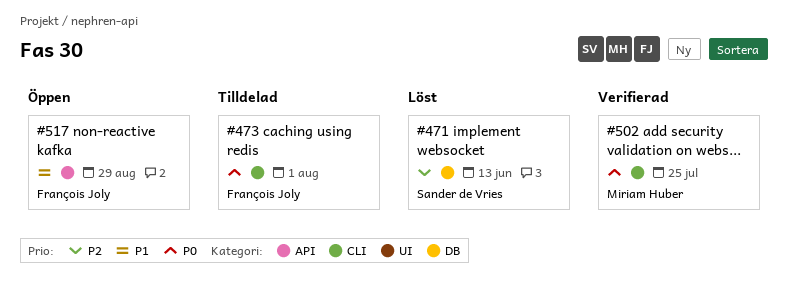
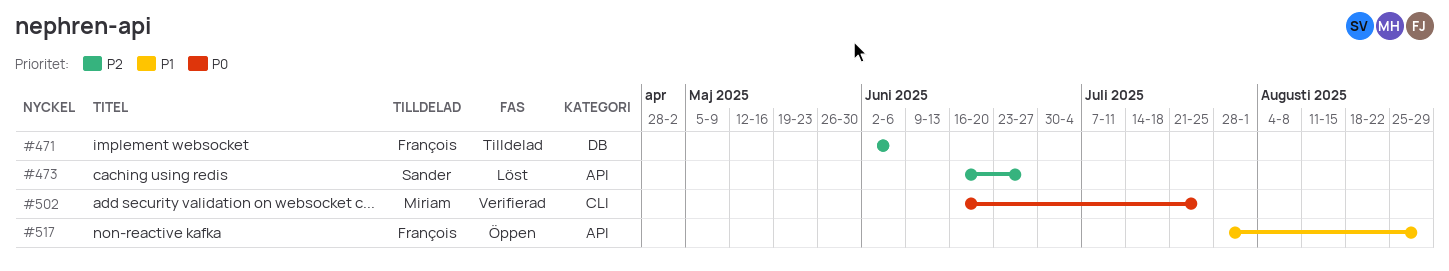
#471, status: Löst -> Tilldelad
#471, owner: Sander de Vries -> François Joly
#471, due: Jun 13 -> Jun 6
#473, status: Tilldelad -> Löst
#473, owner: François Joly -> Sander de Vries
#473, priority: P0 -> P2
#473, label: CLI -> API
#473, due: Aug 1 -> Jun 27

